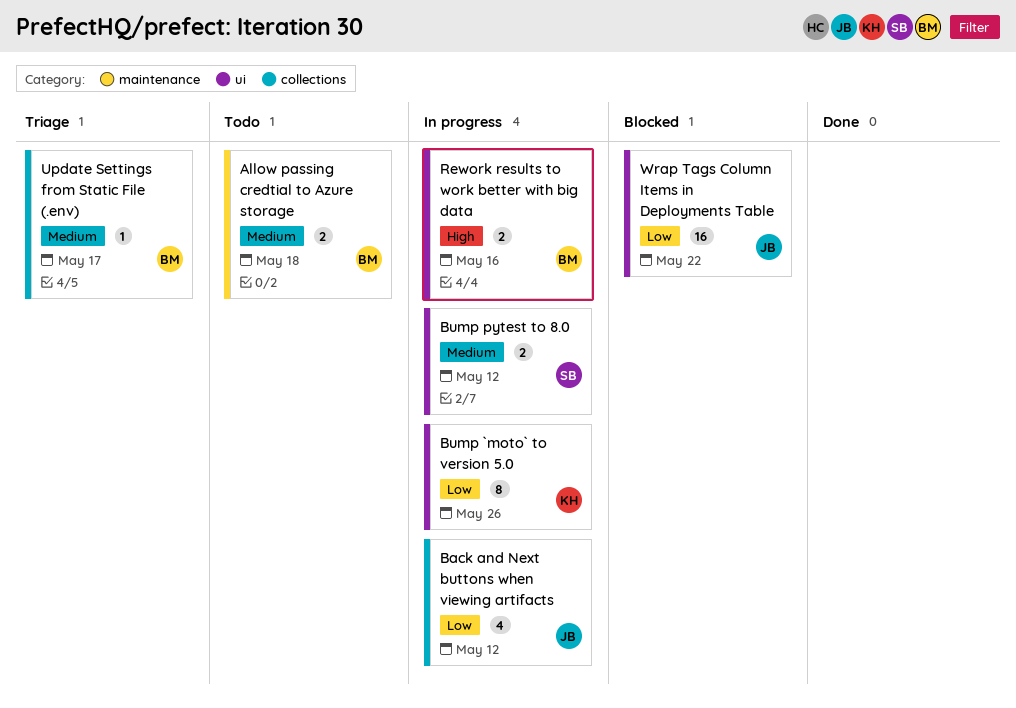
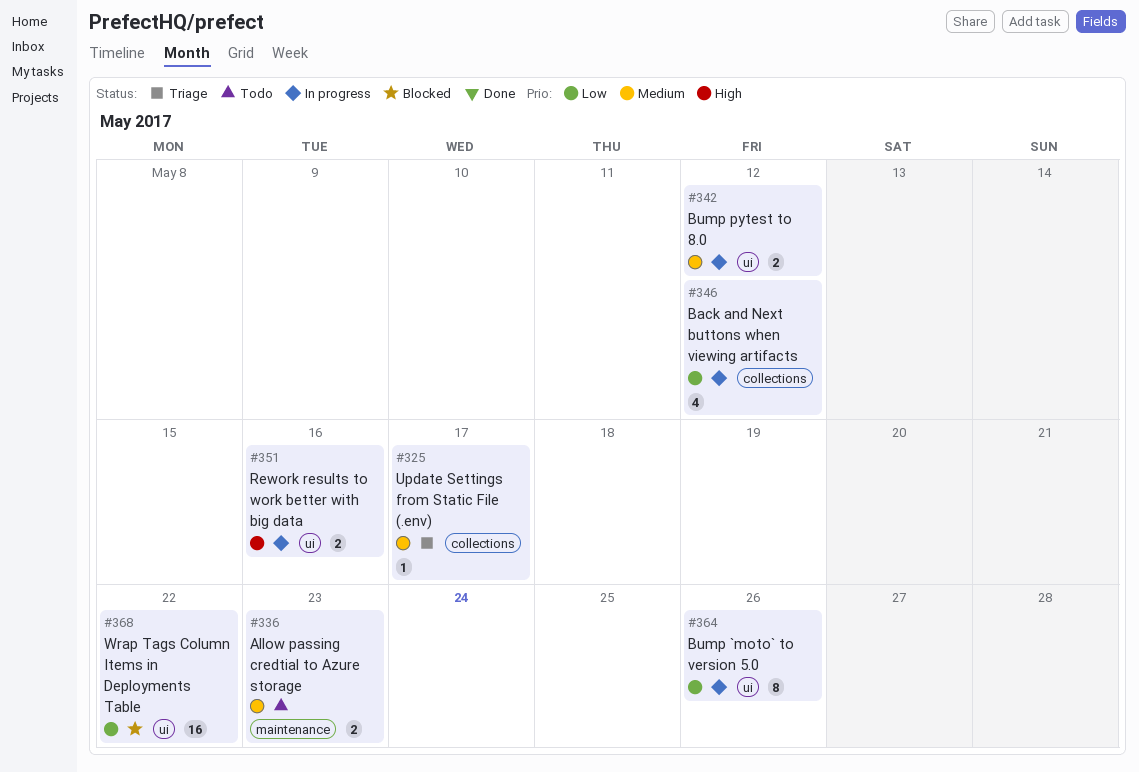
Allow passing credtial to Azure storage, due: May 18 -> May 23

